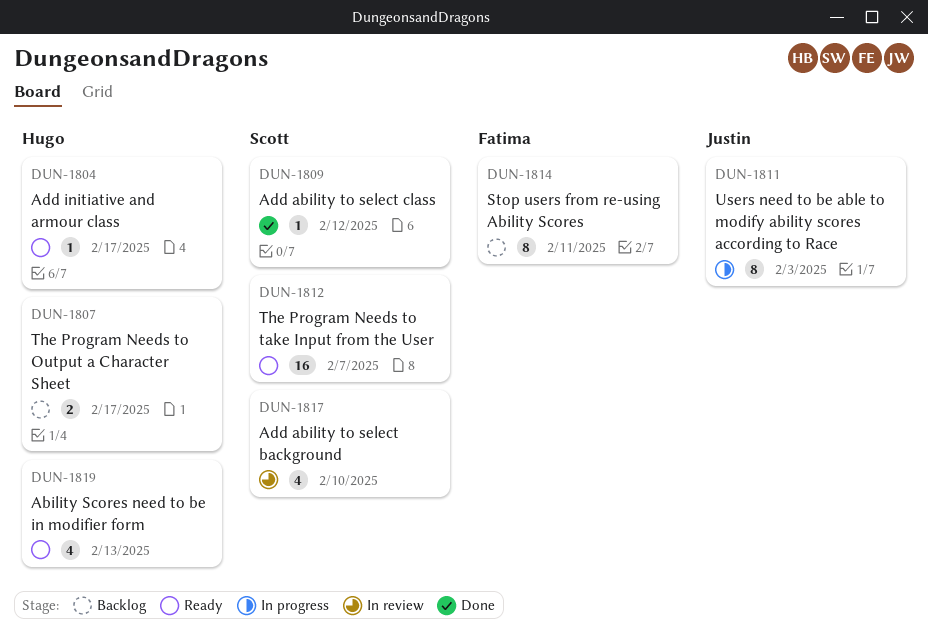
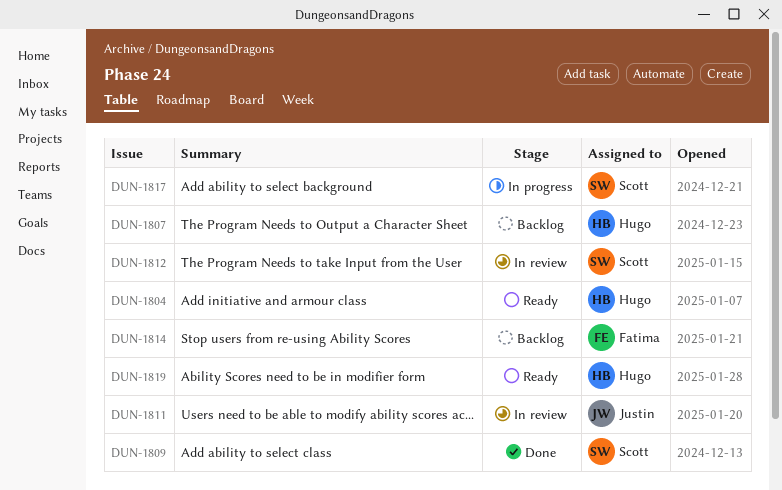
DUN-1811, status: In progress -> In review
DUN-1812, status: Ready -> In review
DUN-1817, status: In review -> In progress

